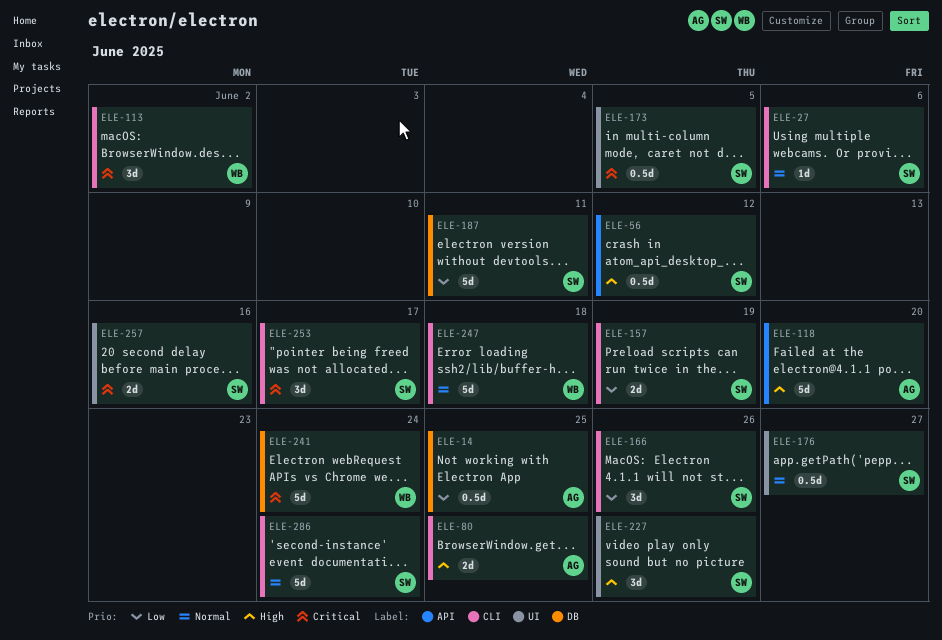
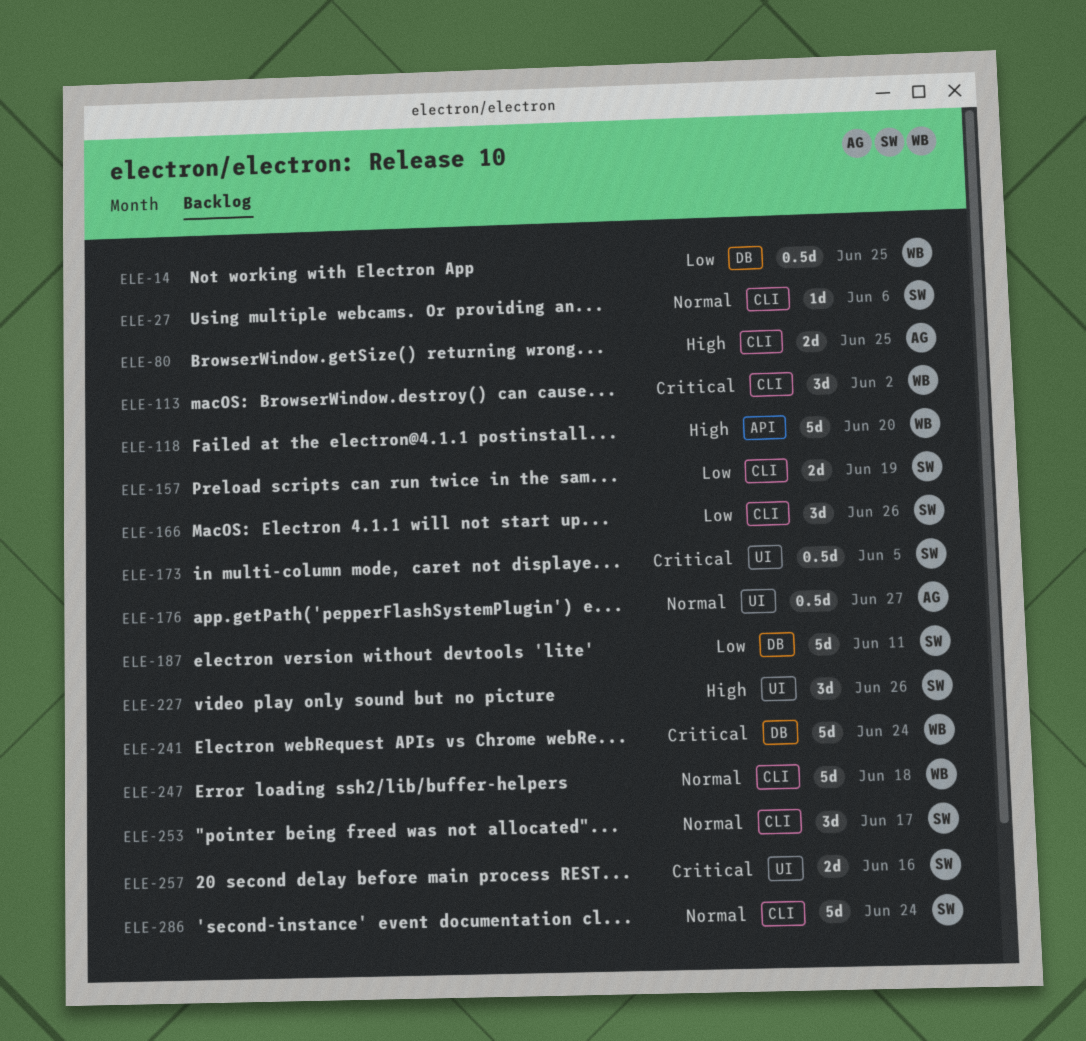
ELE-14, owner: AG -> WB
ELE-56: present -> none
ELE-118, owner: AG -> WB
ELE-176, owner: SW -> AG
ELE-253, priority: Critical -> Normal

